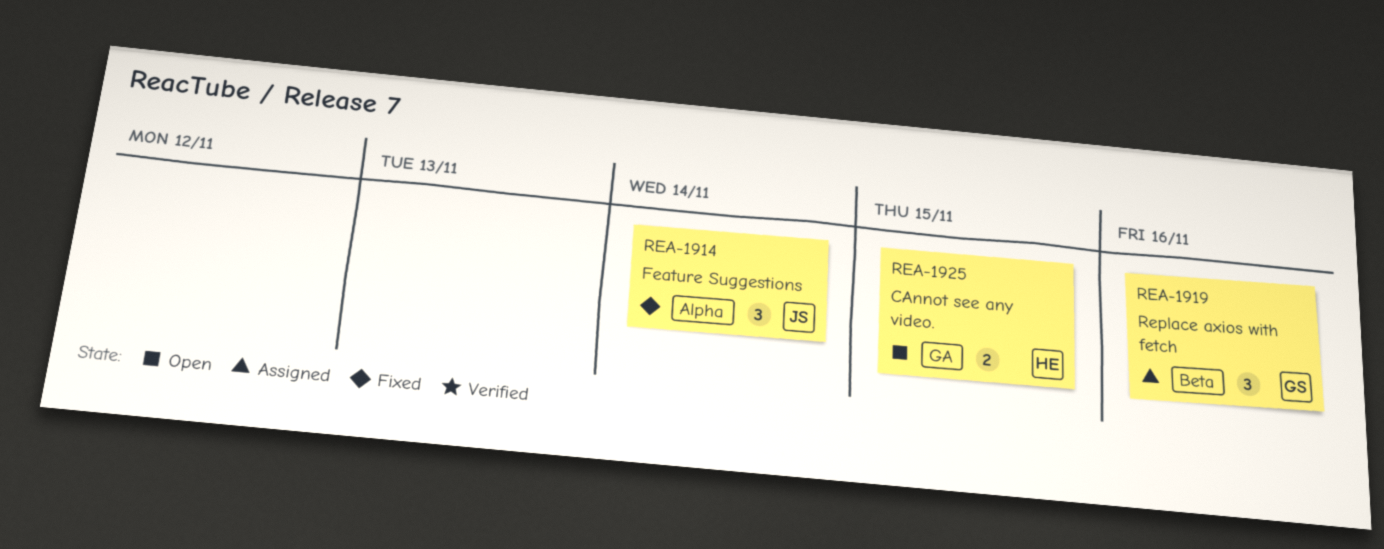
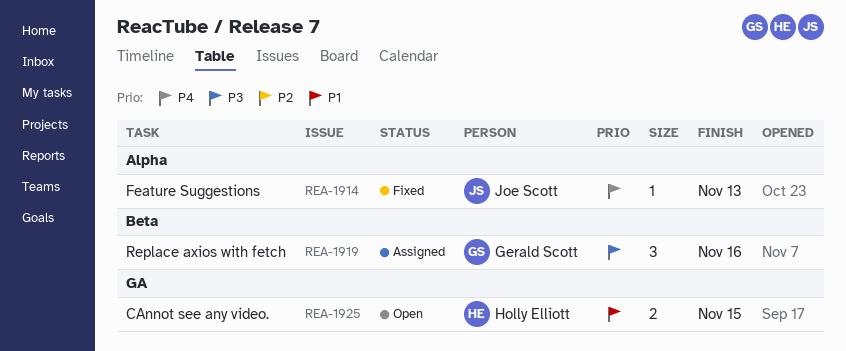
REA-1914, estimate: 3 -> 1
REA-1914, due: Nov 14 -> Nov 13

